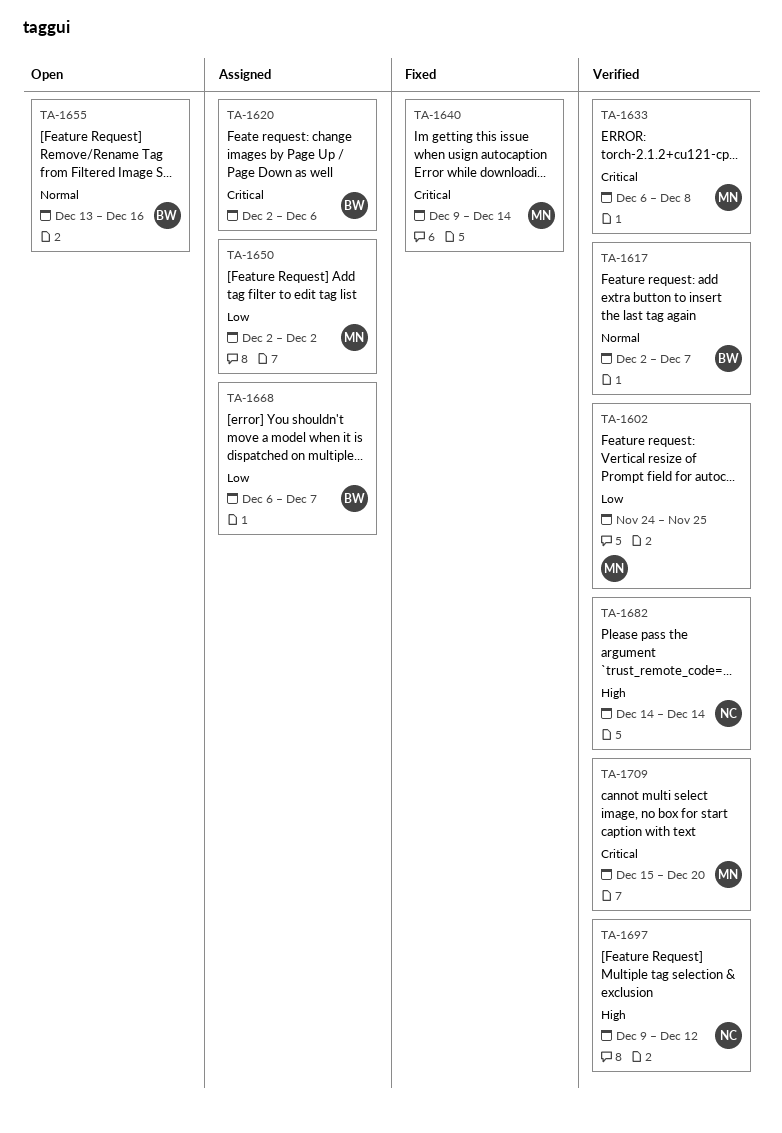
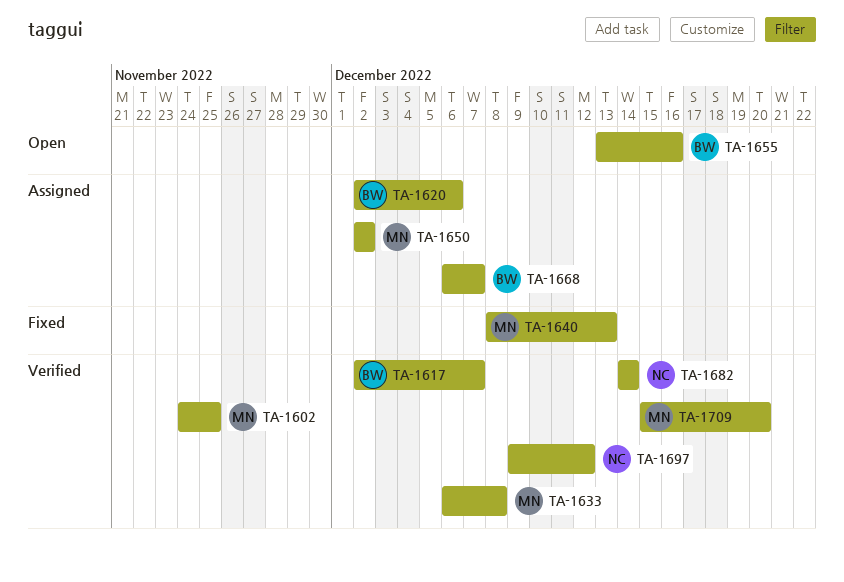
TA-1640, start: Dec 9 -> Dec 8
TA-1640, due: Dec 14 -> Dec 13

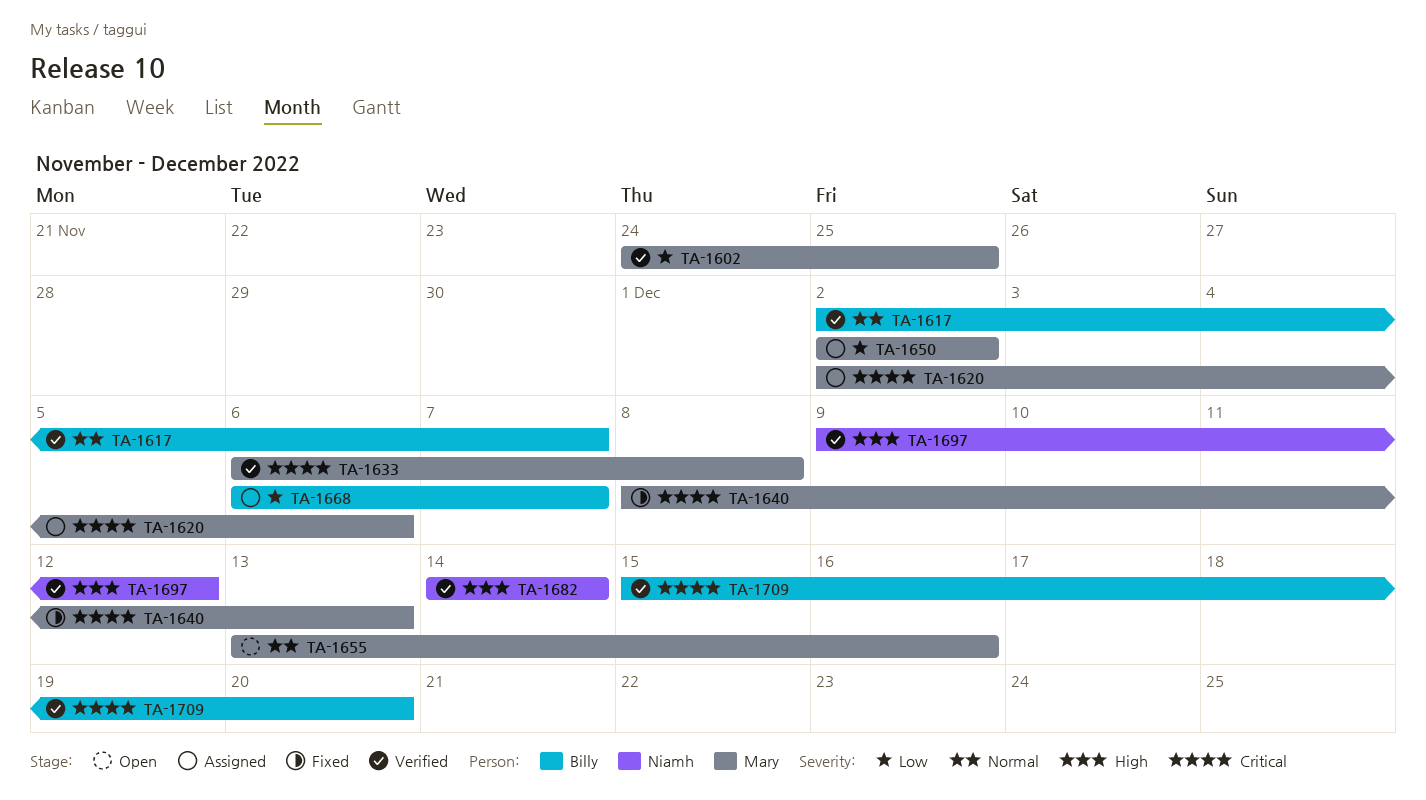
TA-1620, owner: Billy -> Mary
TA-1655, owner: Billy -> Mary
TA-1709, owner: Mary -> Billy

